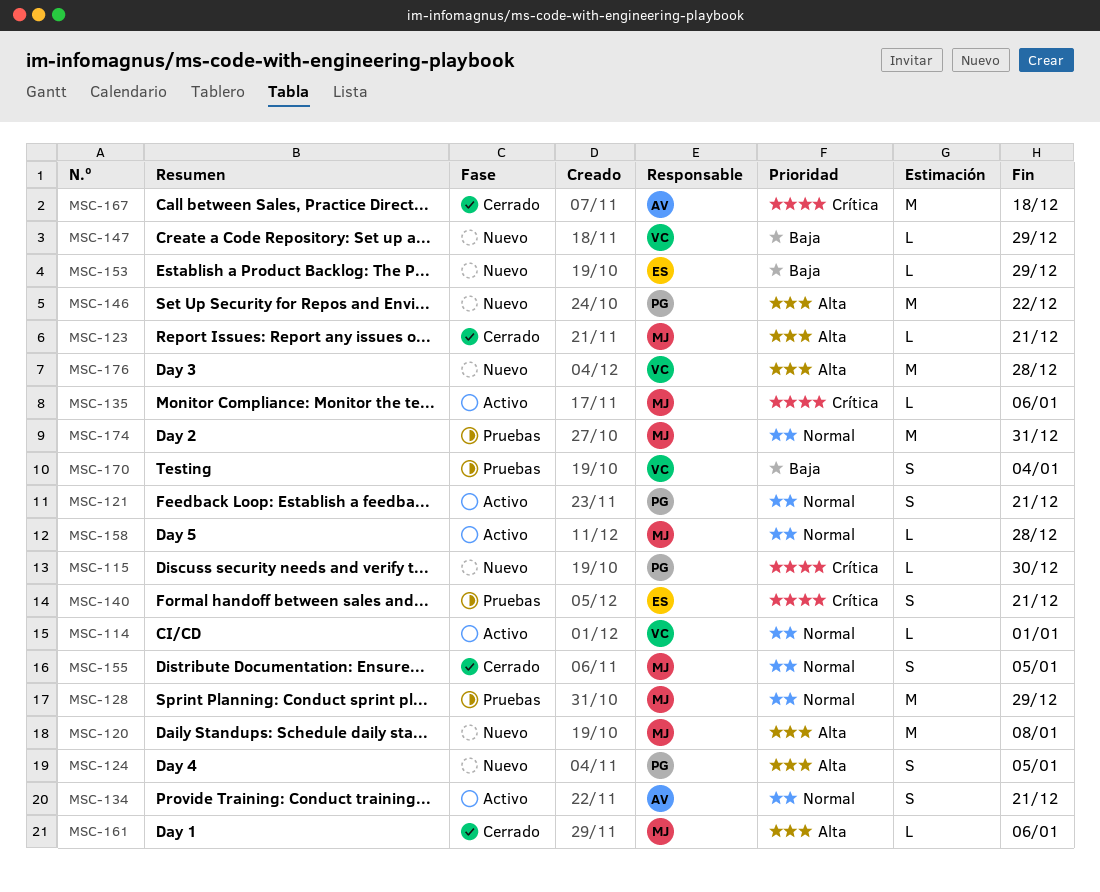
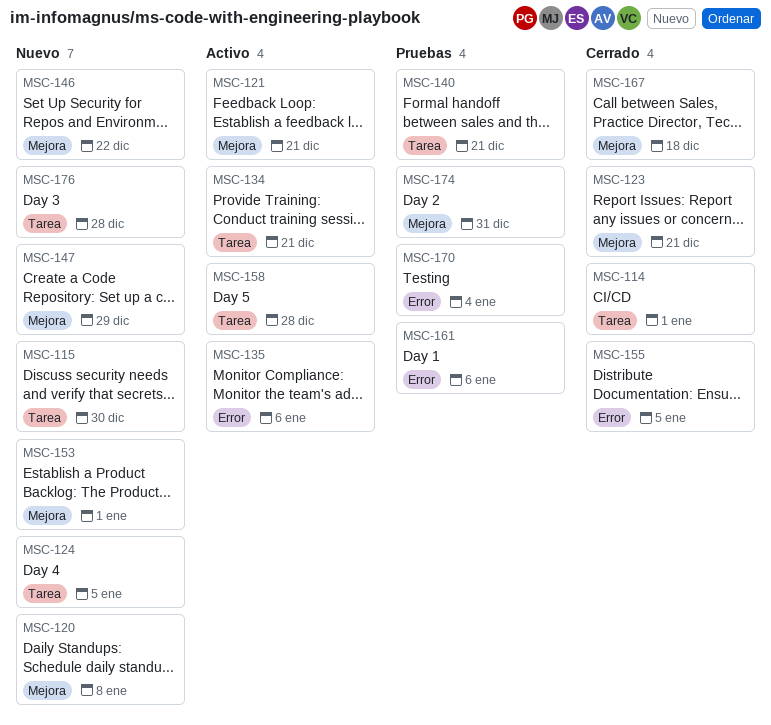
MSC-114, status: Activo -> Cerrado
MSC-128: present -> none
MSC-153, due: Dec 29 -> Jan 1
MSC-161, status: Cerrado -> Pruebas

